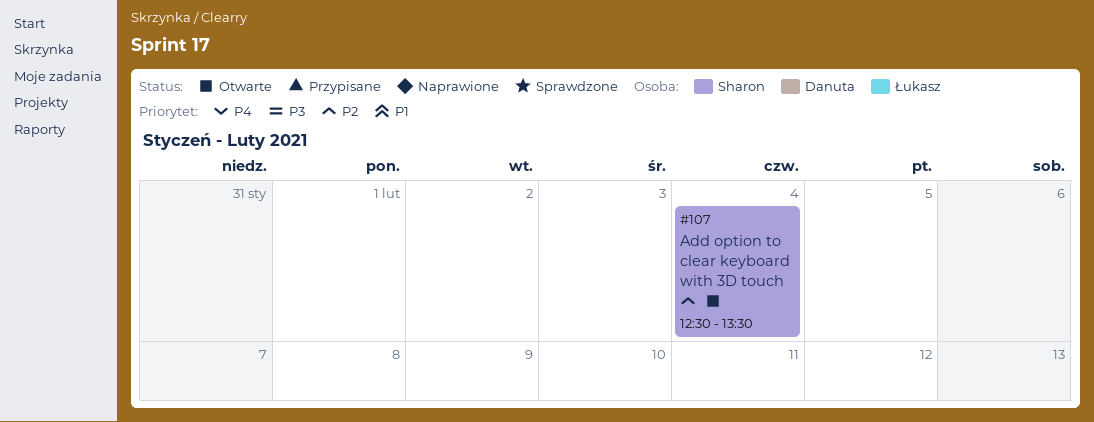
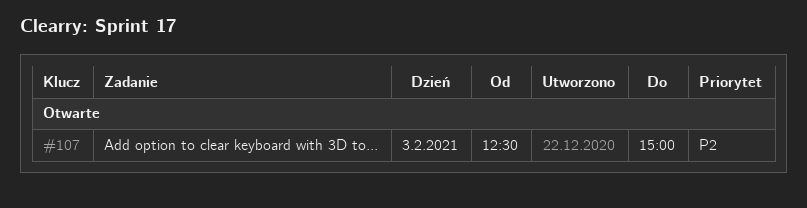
#107, day: Feb 4 -> Feb 3
#107, ends: 13:30 -> 15:00

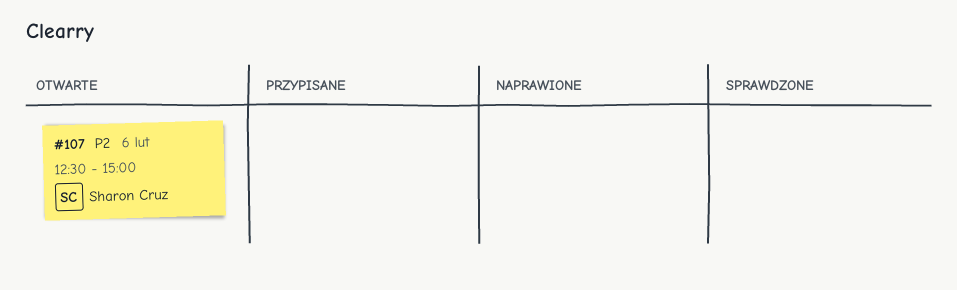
#107, day: Feb 3 -> Feb 6

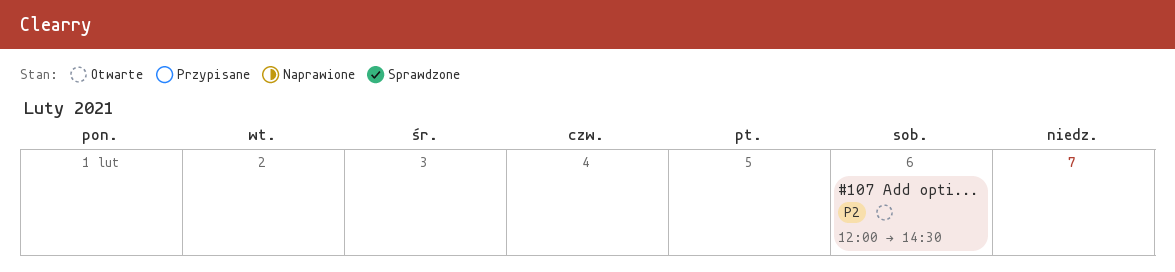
#107, begins: 12:30 -> 12:00
#107, ends: 15:00 -> 14:30

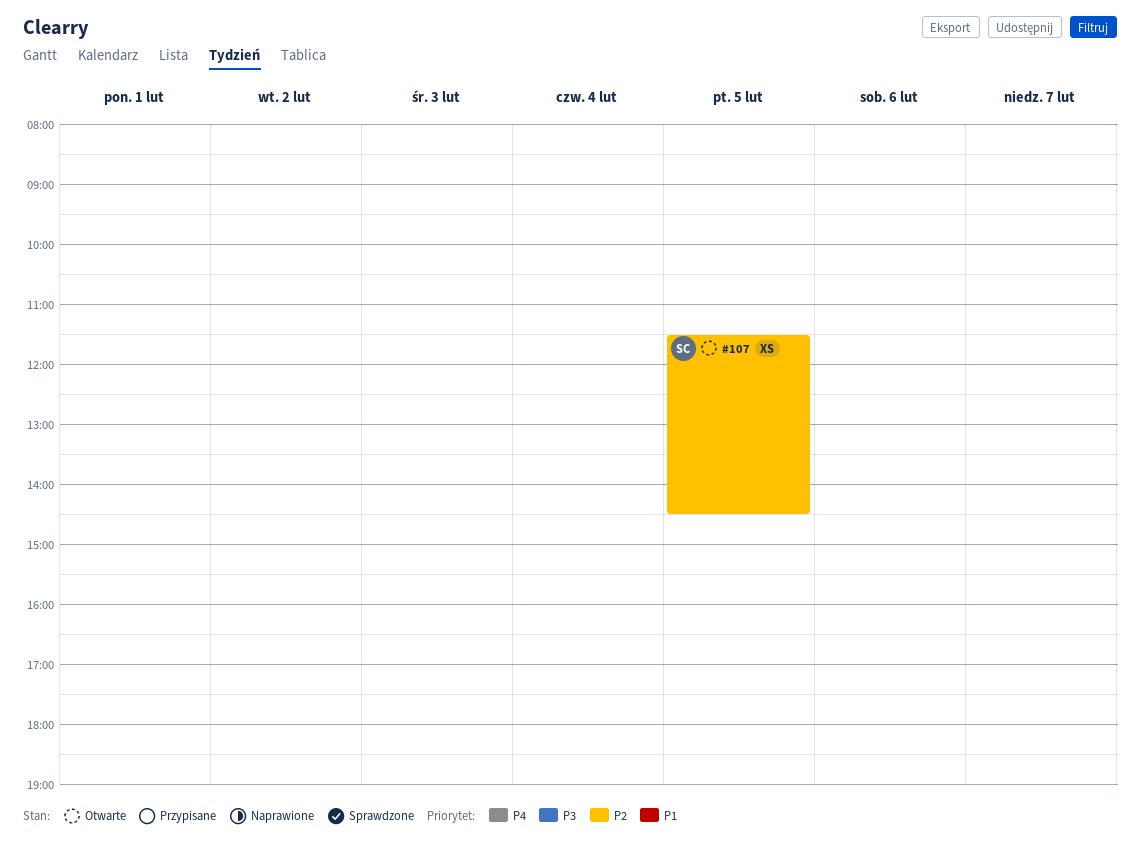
#107, day: Feb 6 -> Feb 5
#107, begins: 12:00 -> 11:30

